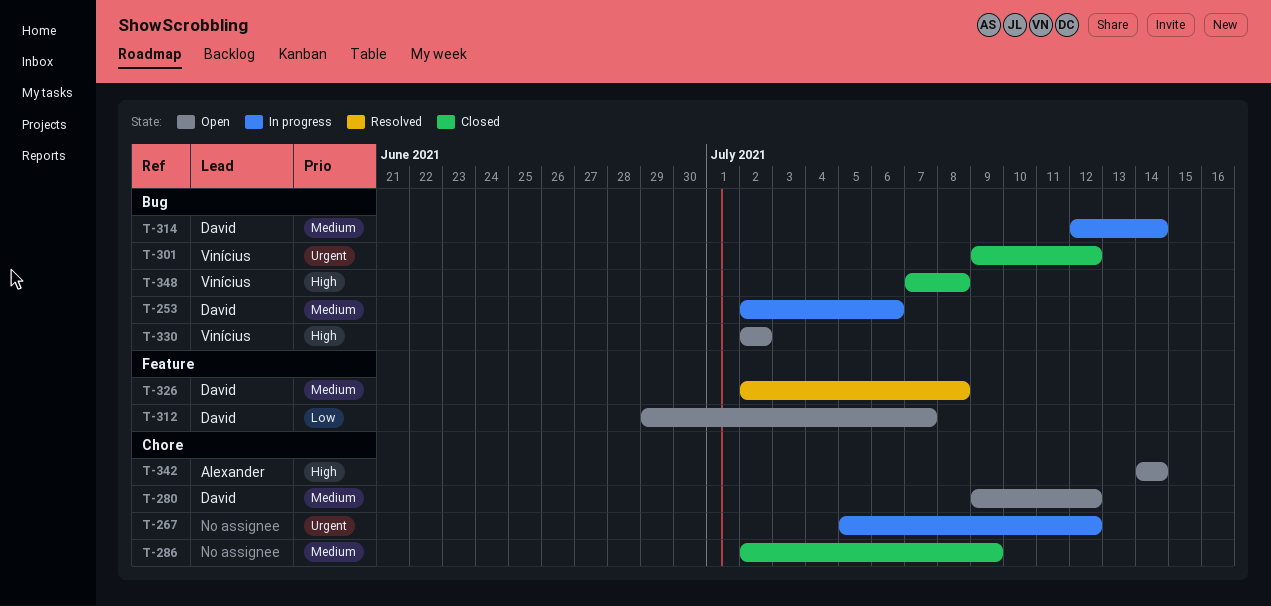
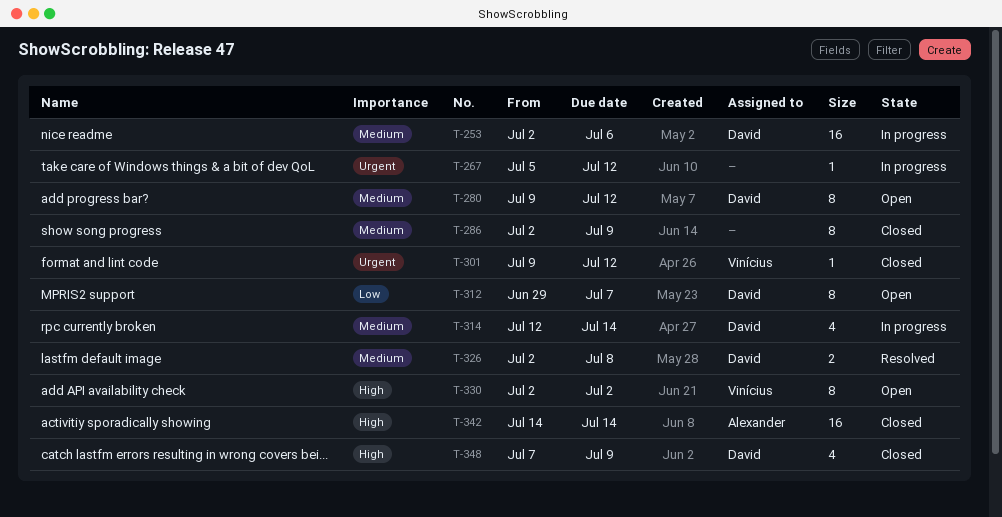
T-342, status: Open -> Closed
T-348, owner: Vinícius -> David
T-348, due: Jul 8 -> Jul 9

